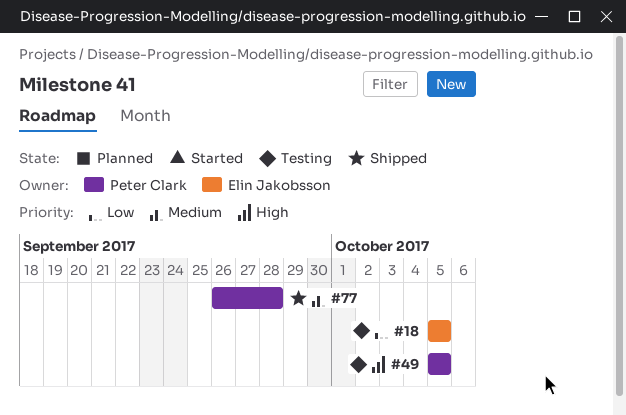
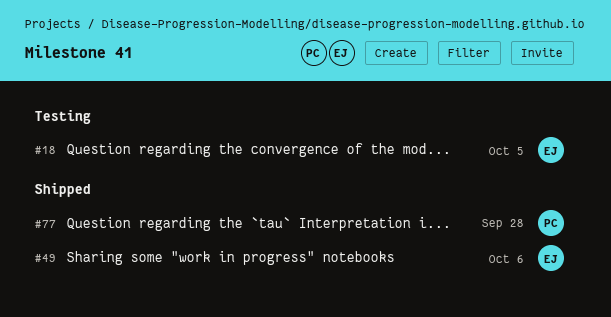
#49, status: Testing -> Shipped
#49, owner: Peter Clark -> Elin Jakobsson
#49, due: Oct 5 -> Oct 6

